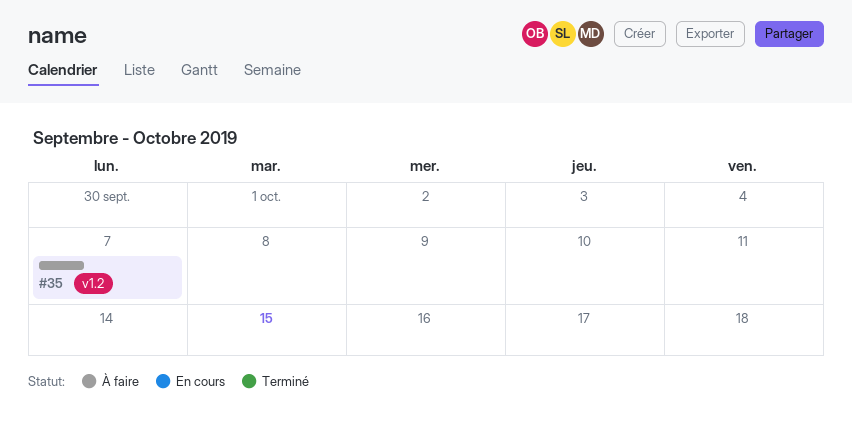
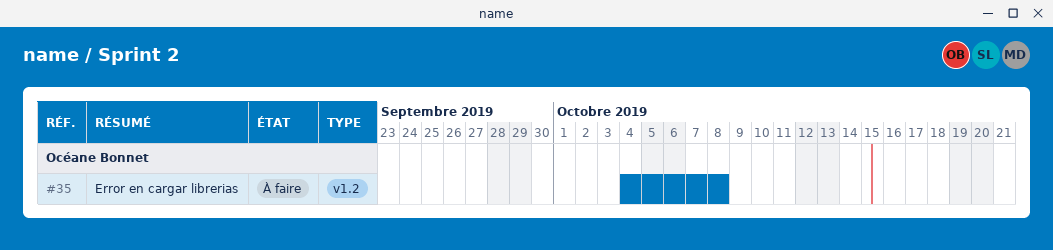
#35, due: Oct 7 -> Oct 8

